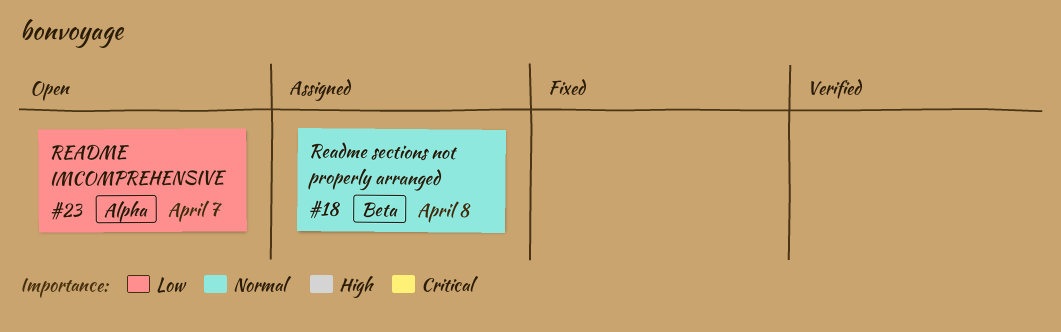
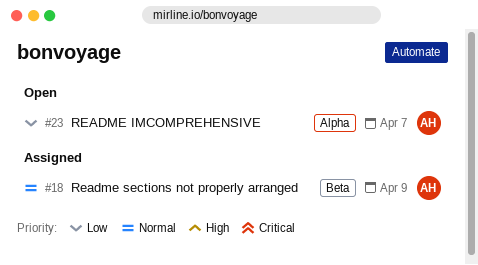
#18, due: Apr 8 -> Apr 9

